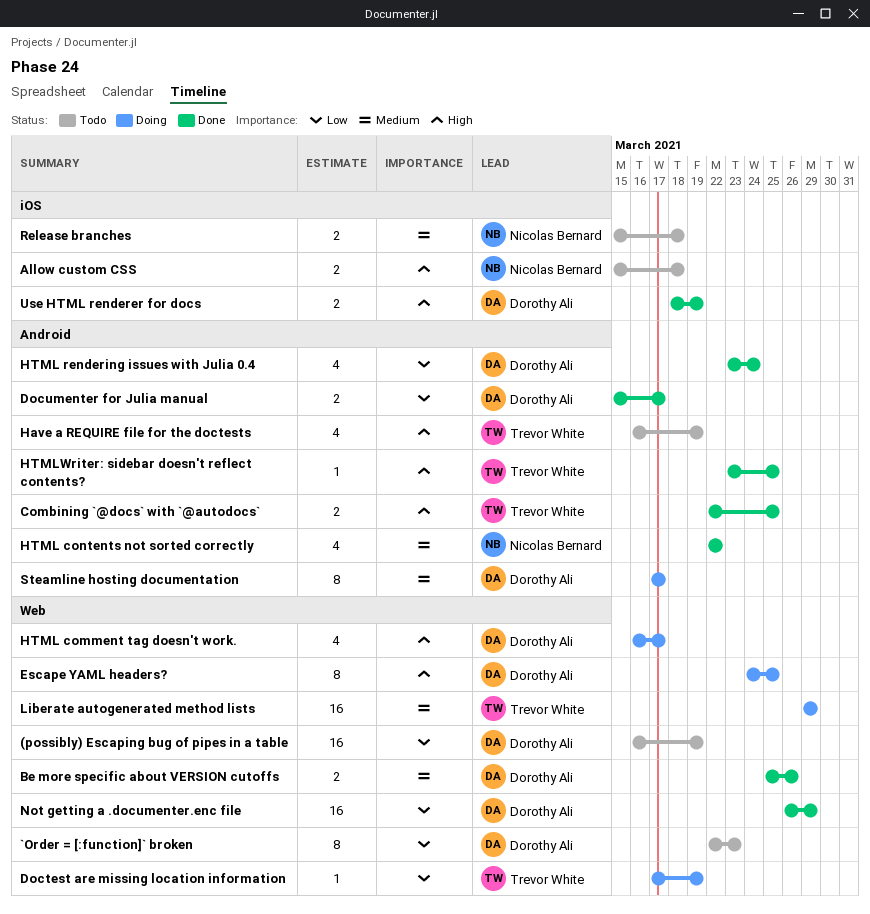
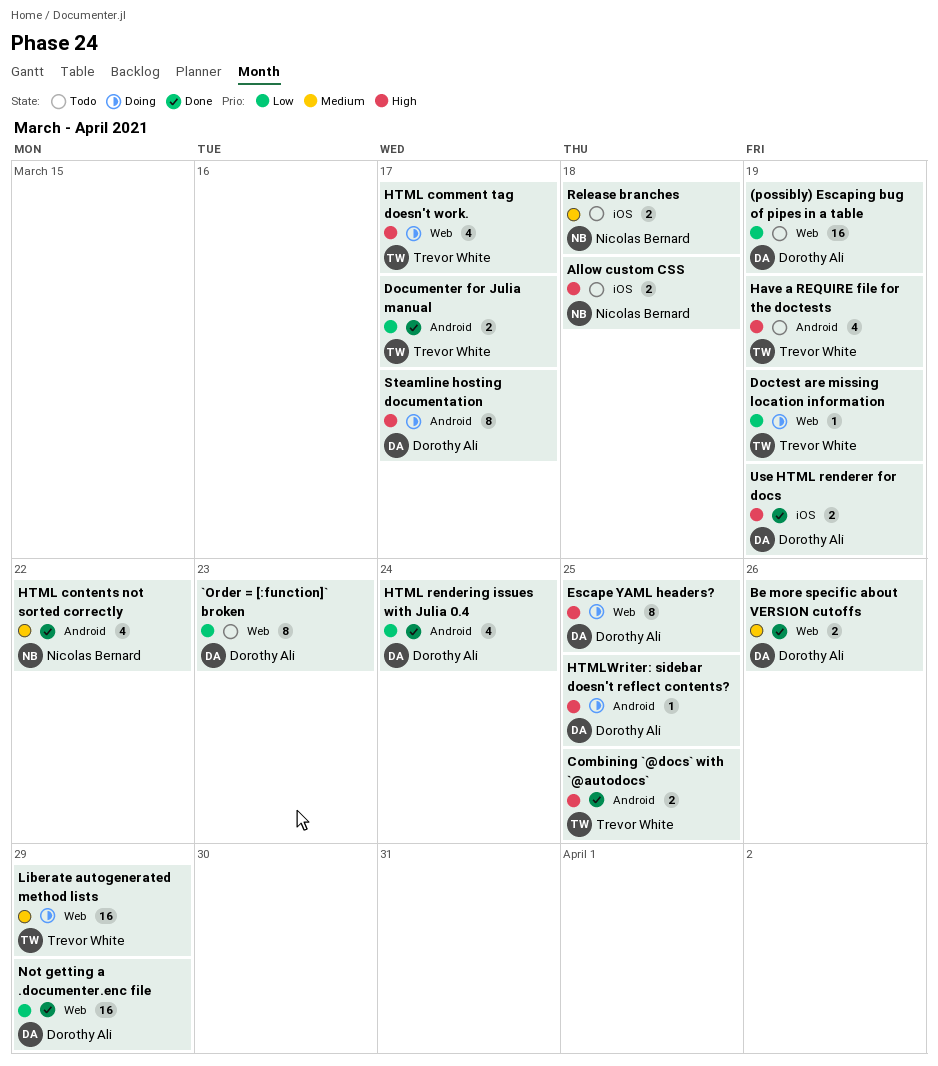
Documenter for Julia manual, owner: Dorothy Ali -> Trevor White
HTML comment tag doesn't work., owner: Dorothy Ali -> Trevor White
HTMLWriter: sidebar doesn't reflect contents?, status: Done -> Doing
HTMLWriter: sidebar doesn't reflect contents?, owner: Trevor White -> Dorothy Ali
Steamline hosting documentation, priority: Medium -> High

